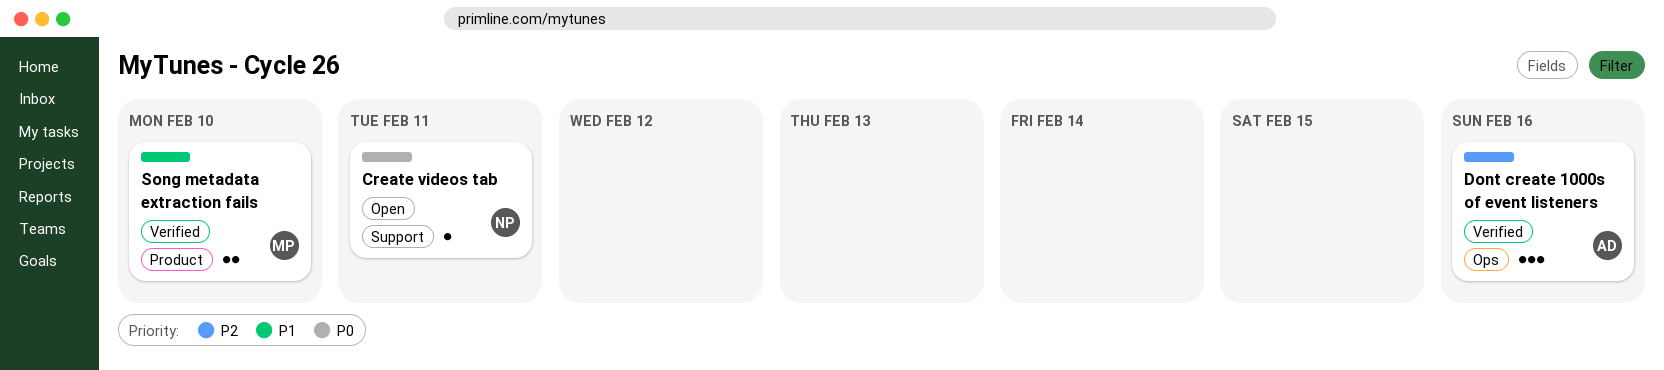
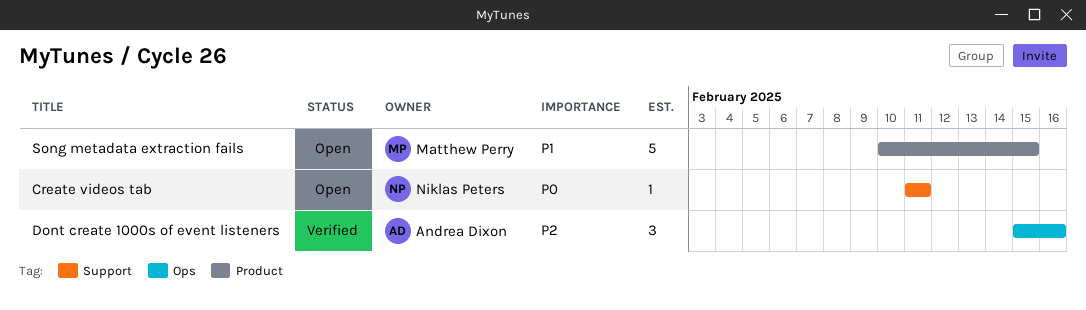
Song metadata extraction fails, status: Verified -> Open
Song metadata extraction fails, estimate: 2 -> 5
Song metadata extraction fails, due: Feb 10 -> Feb 15

